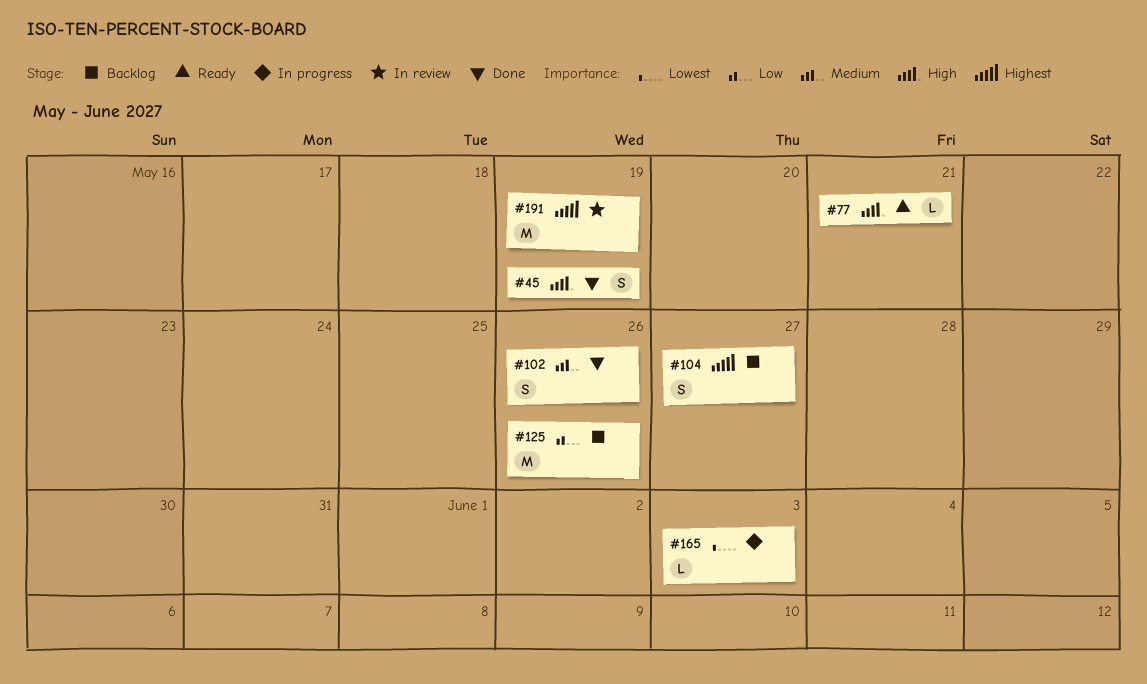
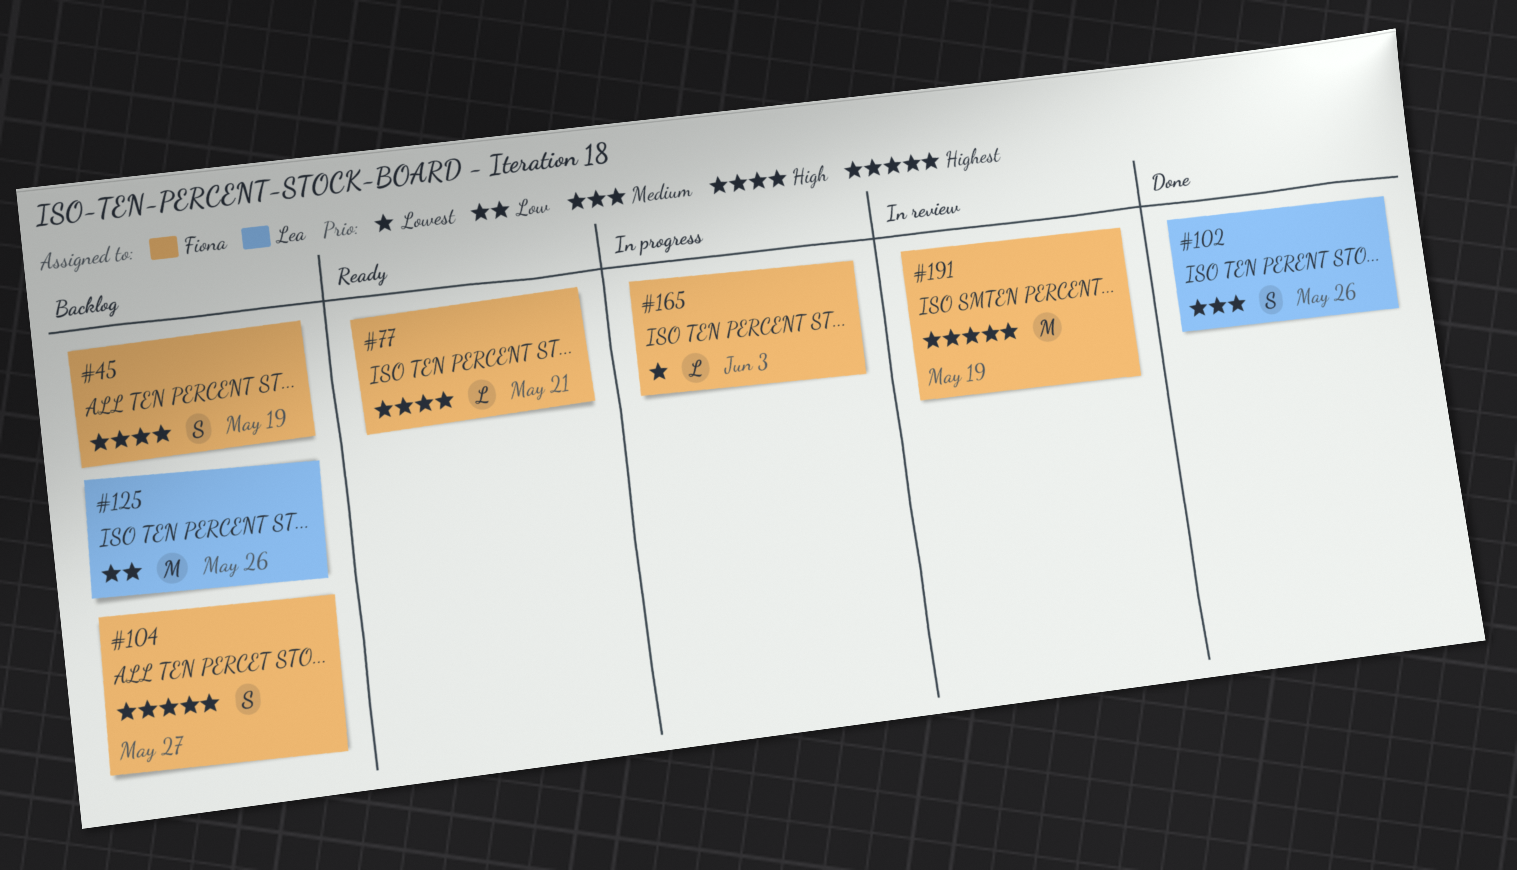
#45, status: Done -> Backlog

